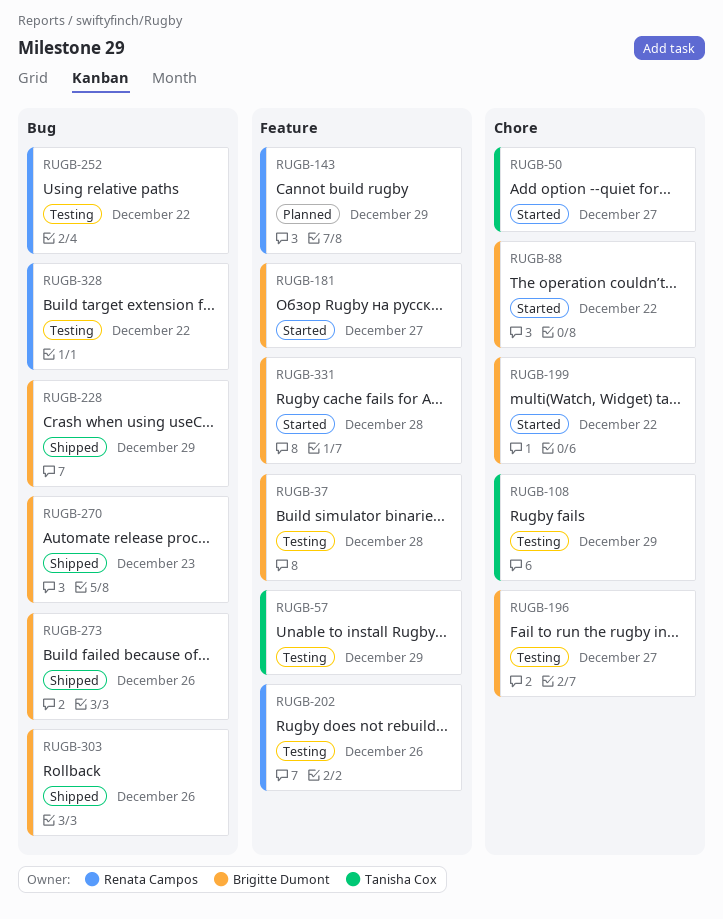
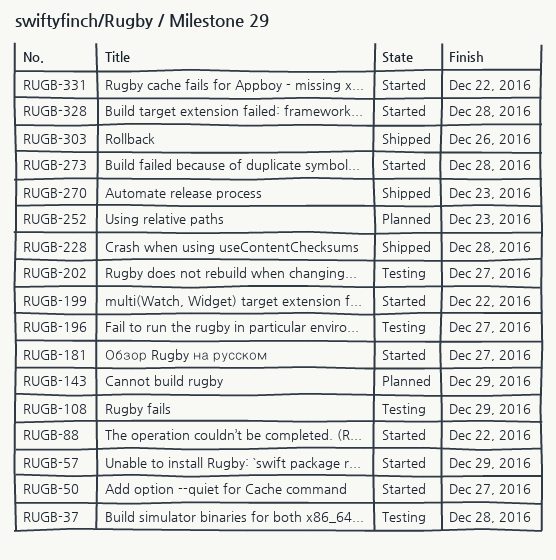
RUGB-57, status: Testing -> Started
RUGB-202, due: Dec 26 -> Dec 27
RUGB-228, due: Dec 29 -> Dec 28
RUGB-252, status: Testing -> Planned
RUGB-252, due: Dec 22 -> Dec 23
RUGB-273, status: Shipped -> Started
RUGB-273, due: Dec 26 -> Dec 28
RUGB-328, status: Testing -> Started
RUGB-328, due: Dec 22 -> Dec 28
RUGB-331, due: Dec 28 -> Dec 22

